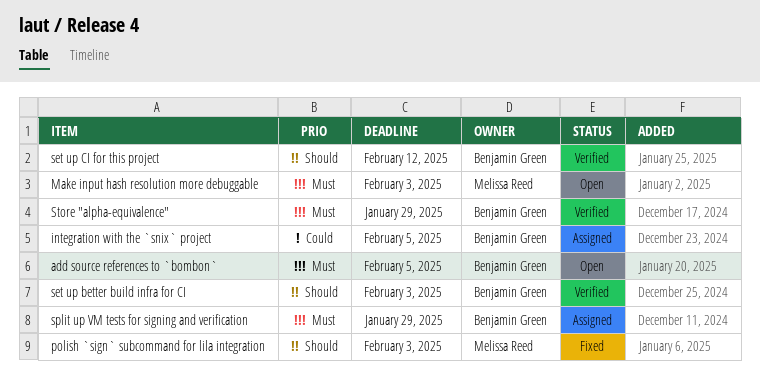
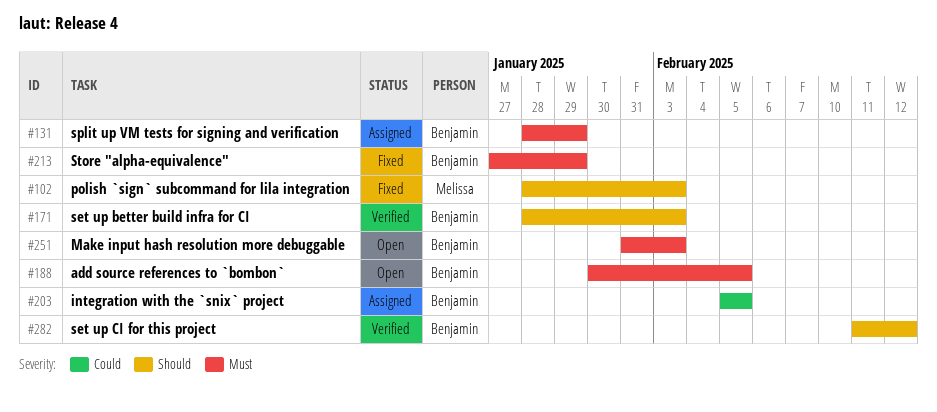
Make input hash resolution more debuggable, owner: Melissa Reed -> Benjamin Green
Store "alpha-equivalence", status: Verified -> Fixed

